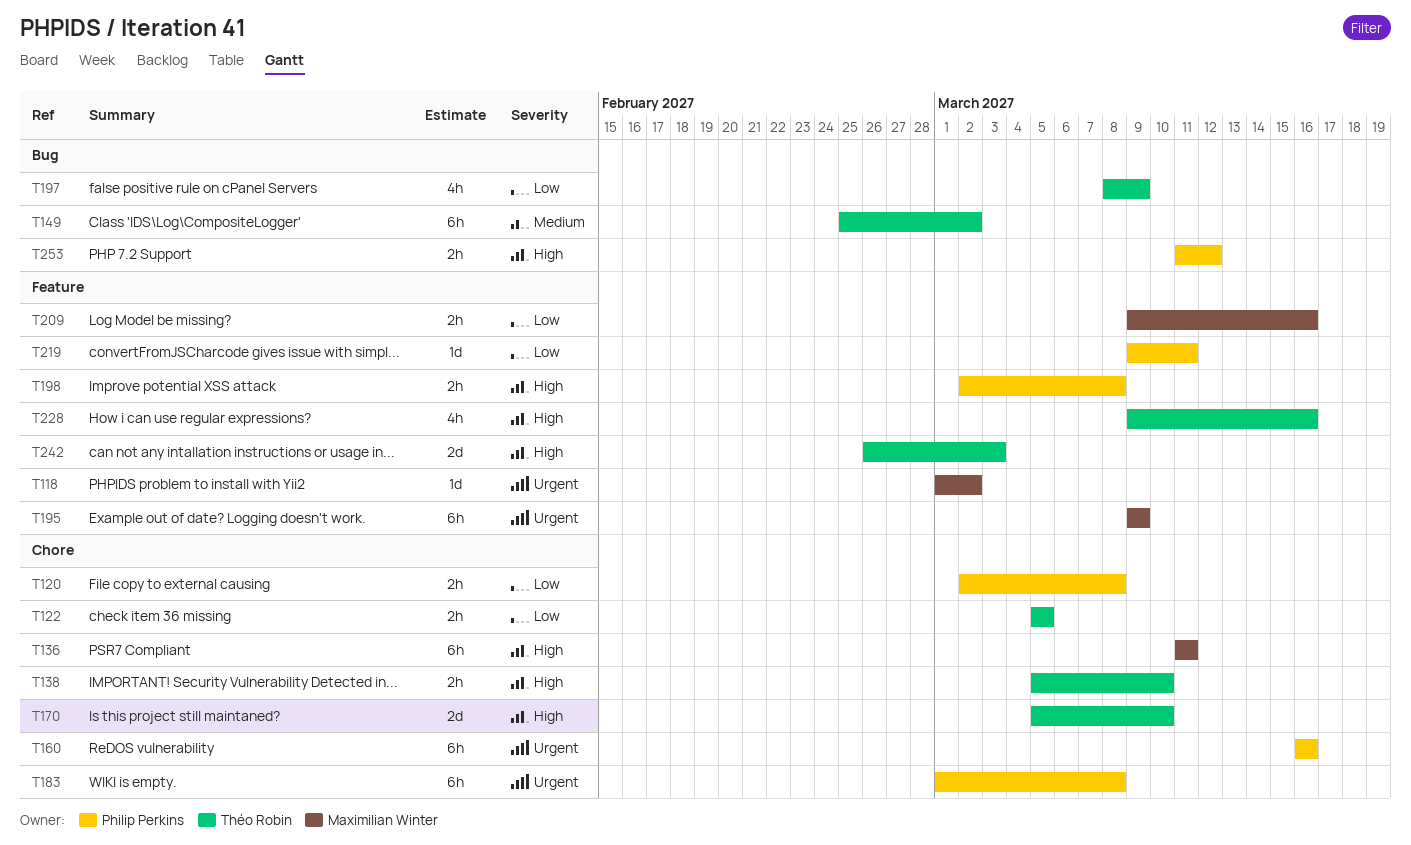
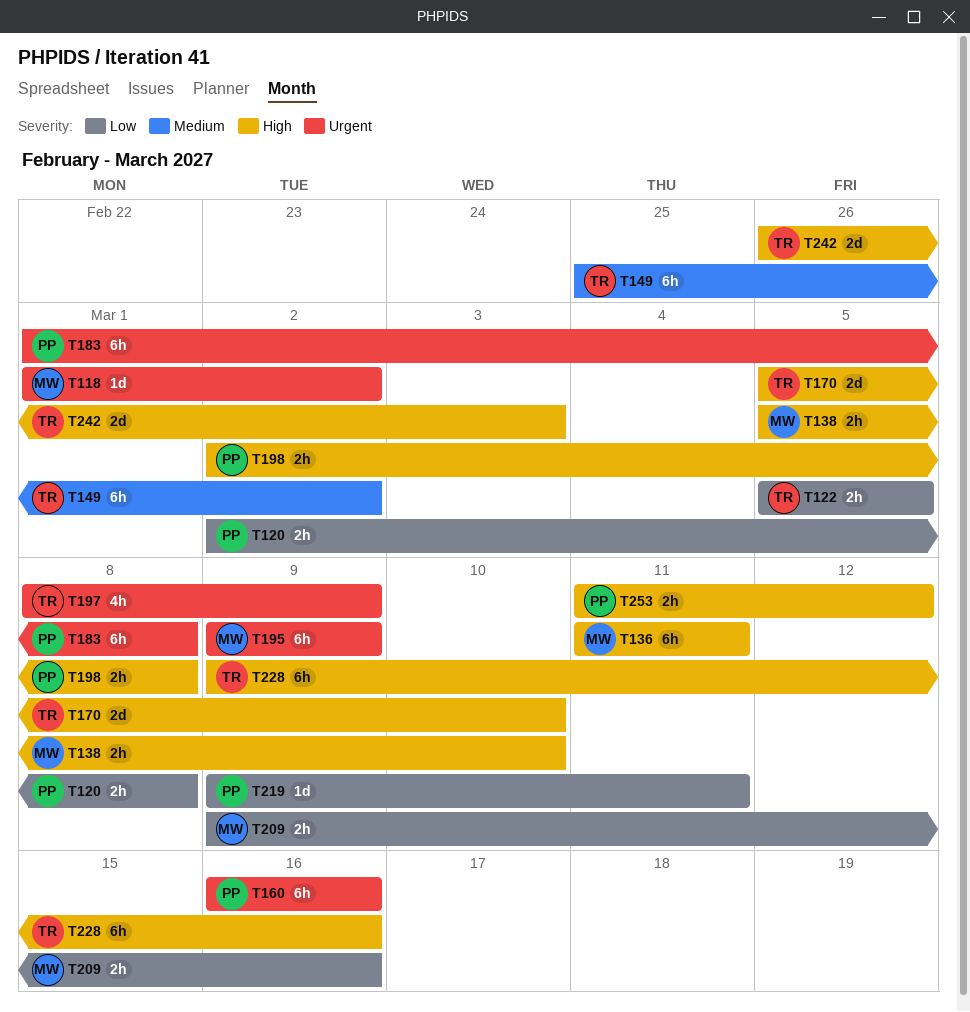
T138, owner: Théo Robin -> Maximilian Winter
T197, priority: Low -> Urgent
T228, estimate: 4h -> 6h

